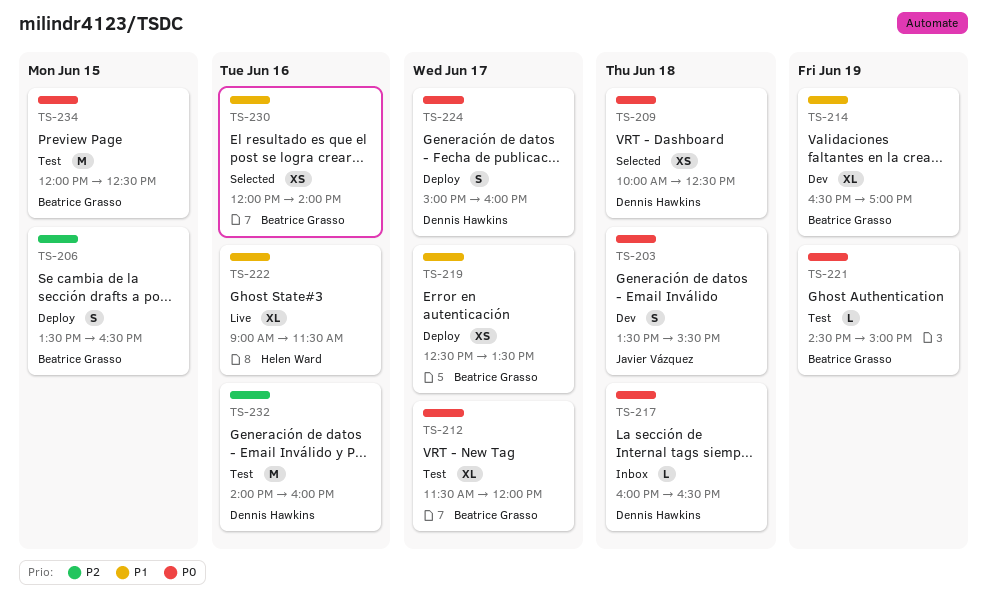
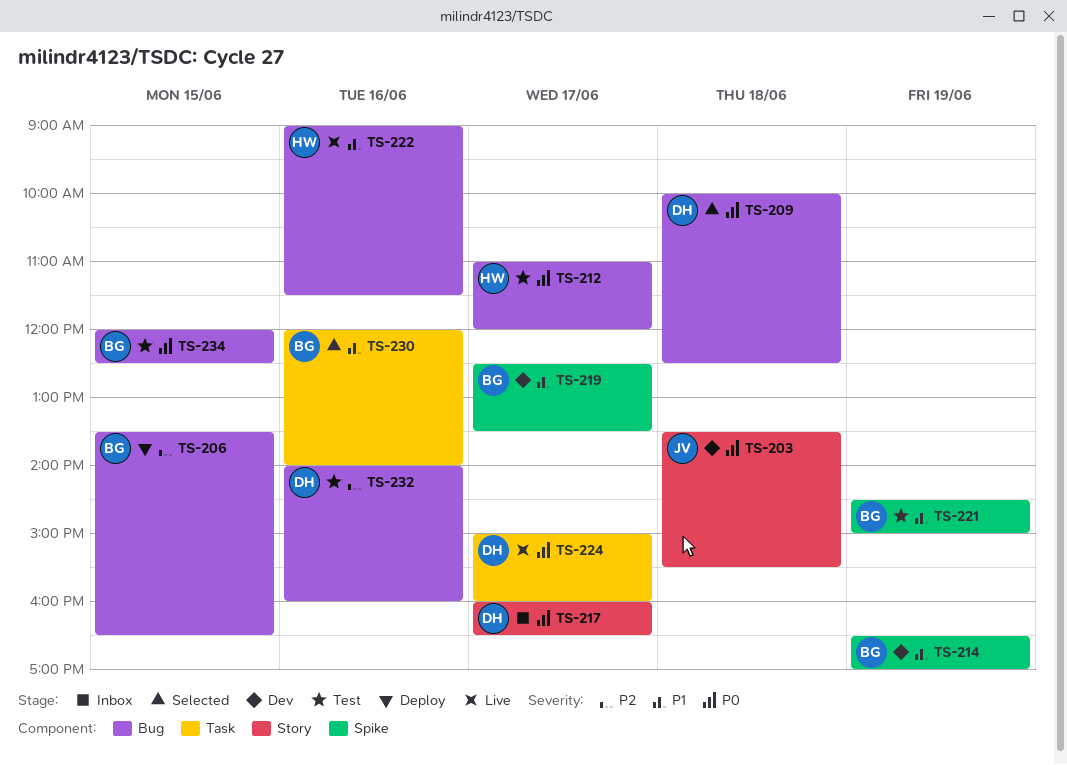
TS-212, owner: Beatrice Grasso -> Helen Ward
TS-212, begins: 11:30 -> 11:00
TS-217, day: Jun 18 -> Jun 17
TS-219, status: Deploy -> Dev
TS-221, priority: P0 -> P1
TS-224, status: Deploy -> Live

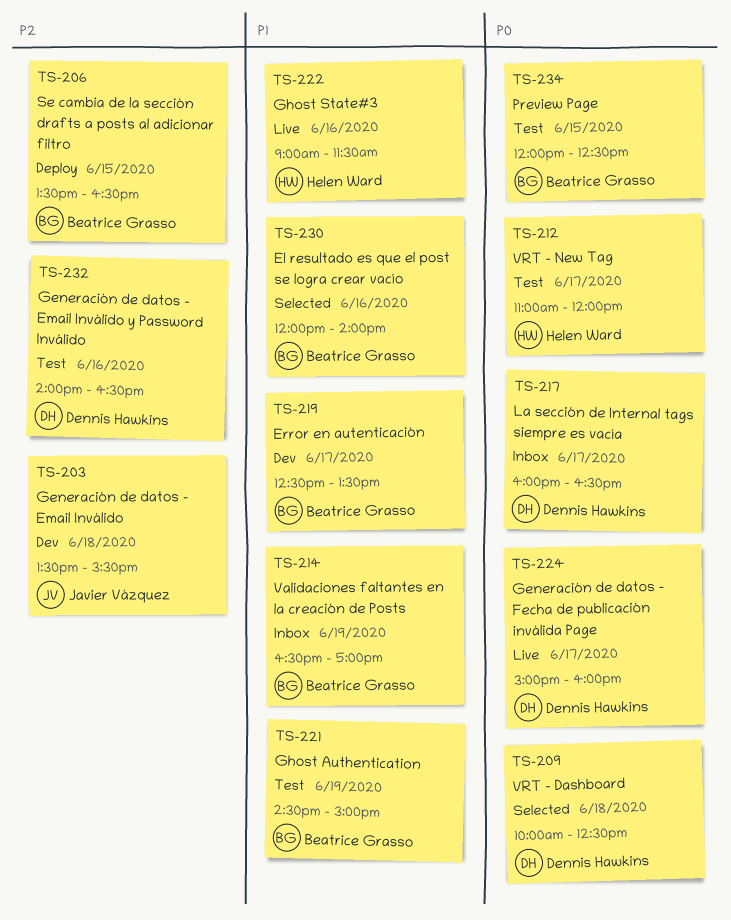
TS-203, priority: P0 -> P2
TS-214, status: Dev -> Inbox
TS-232, ends: 16:00 -> 16:30

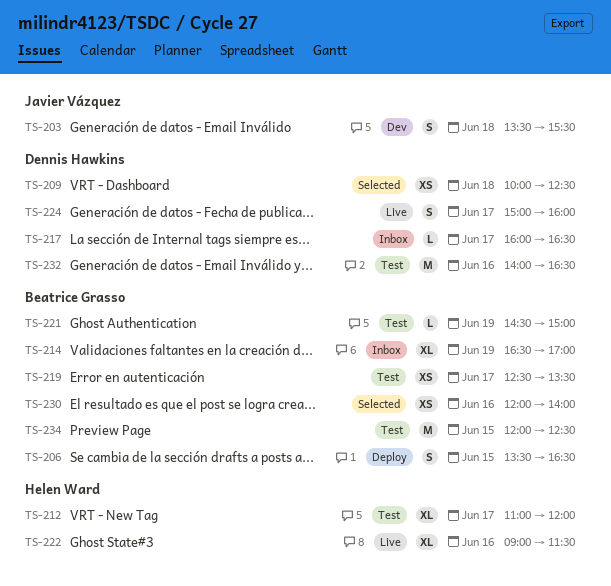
TS-219, status: Dev -> Test

